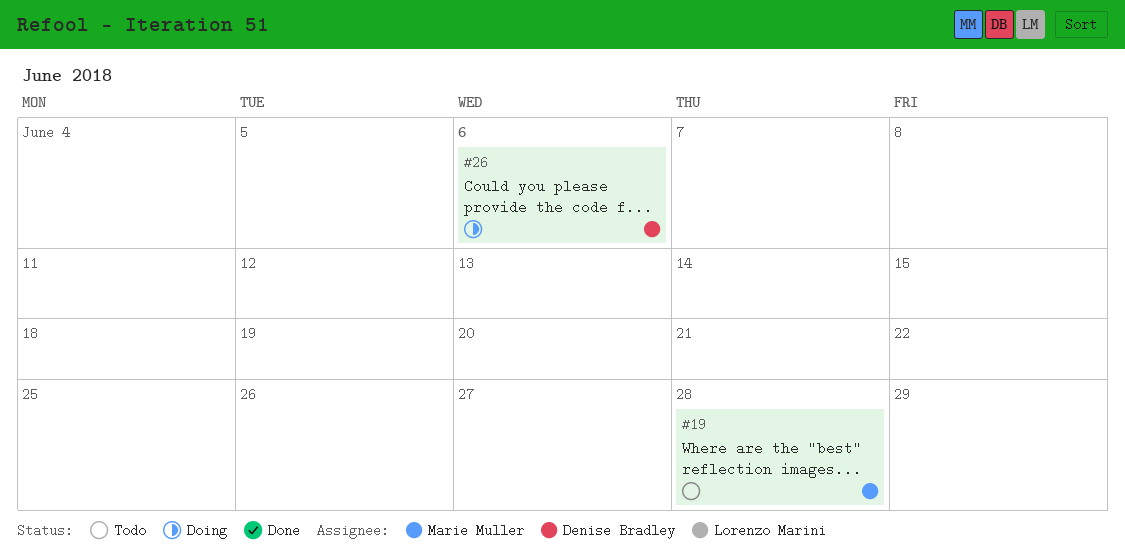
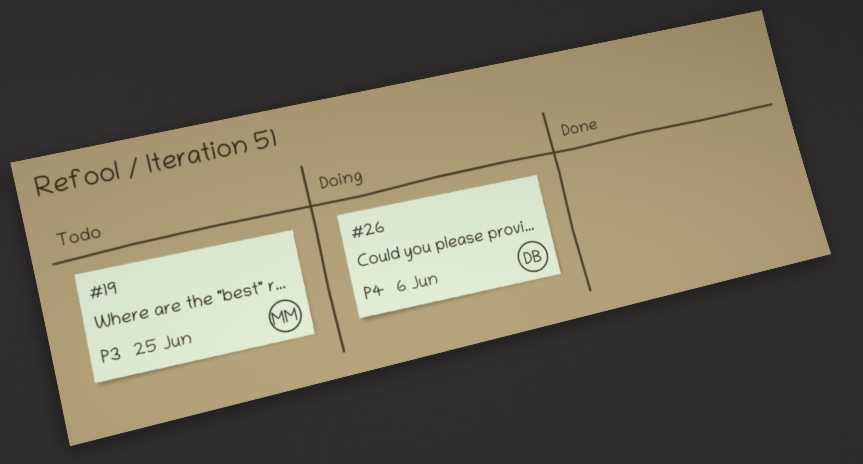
#19, due: Jun 28 -> Jun 25

